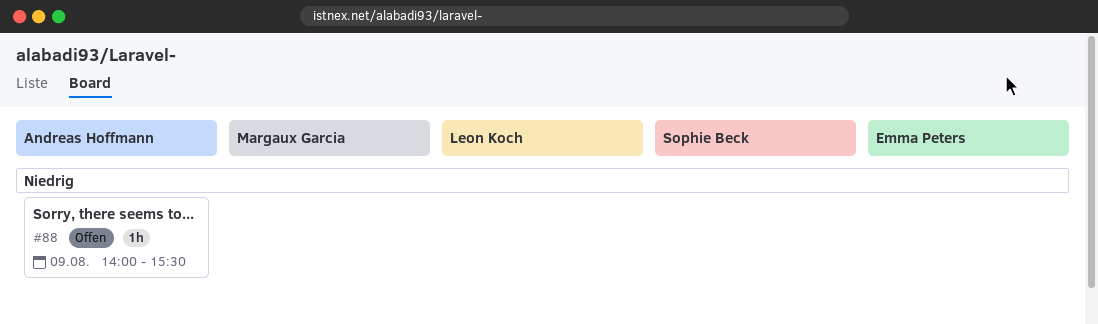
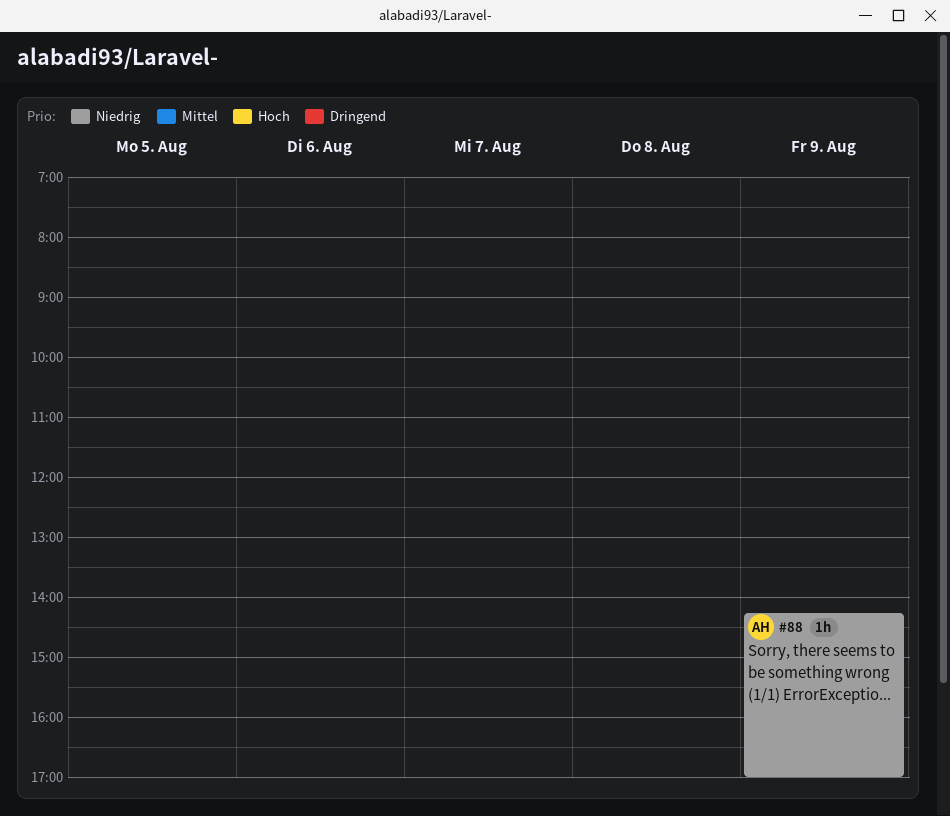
#88, begins: 14:00 -> 14:15
#88, ends: 15:30 -> 17:00

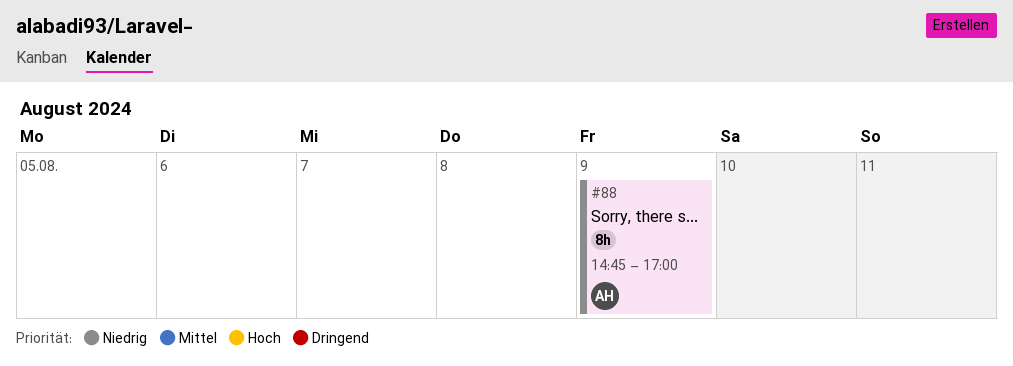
#88, estimate: 1h -> 8h
#88, begins: 14:15 -> 14:45

